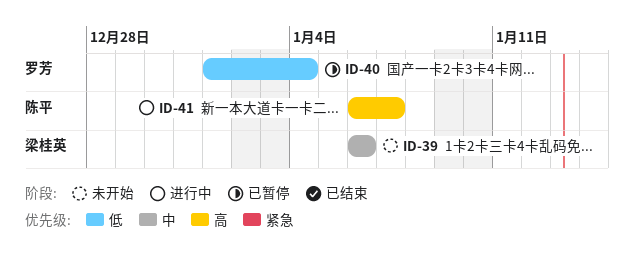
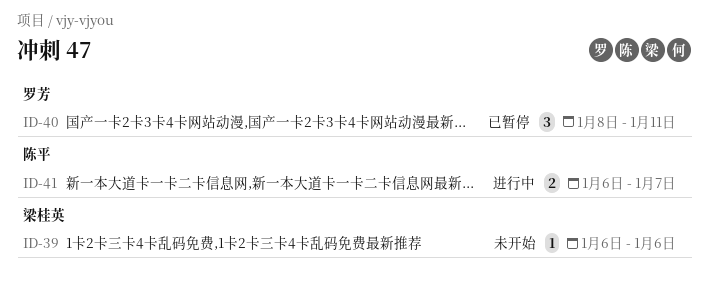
ID-40, start: Jan 1 -> Jan 8
ID-40, due: Jan 4 -> Jan 11

